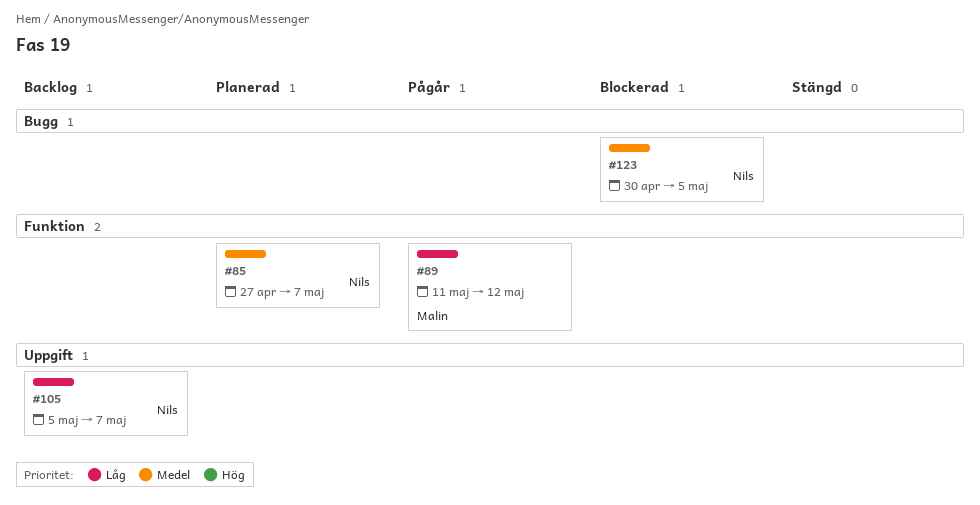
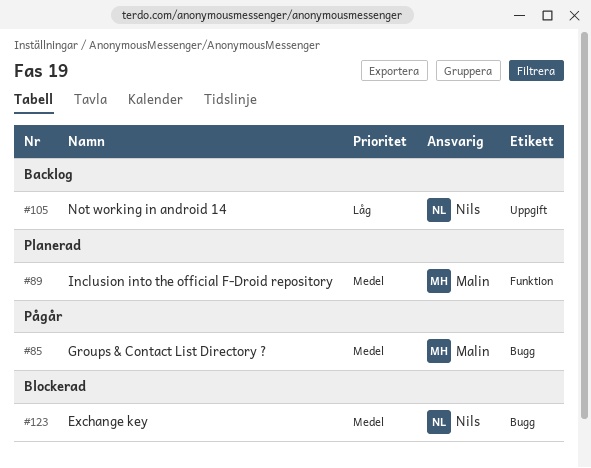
#85, status: Planerad -> Pågår
#85, owner: Nils -> Malin
#85, label: Funktion -> Bugg
#89, status: Pågår -> Planerad
#89, priority: Låg -> Medel

